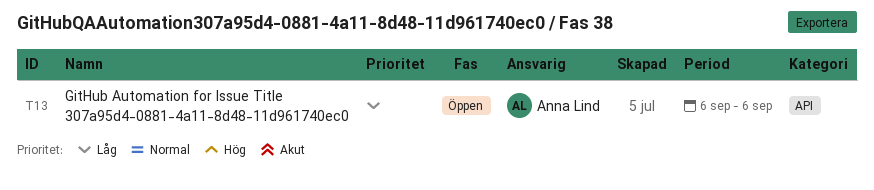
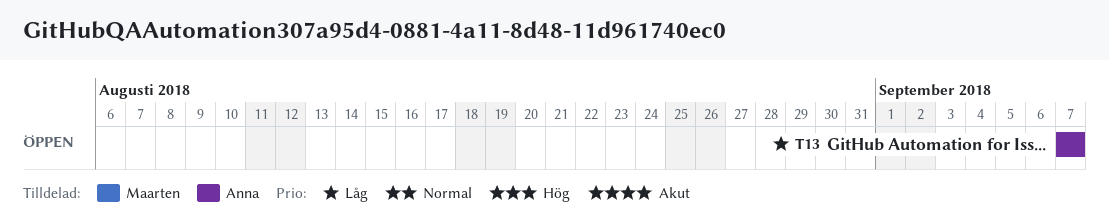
T13, start: Sep 6 -> Sep 7
T13, due: Sep 6 -> Sep 7

